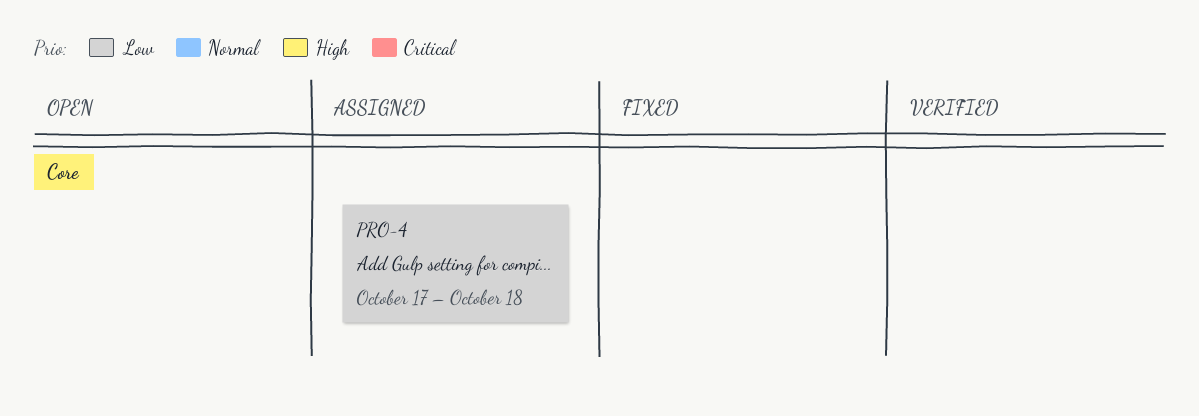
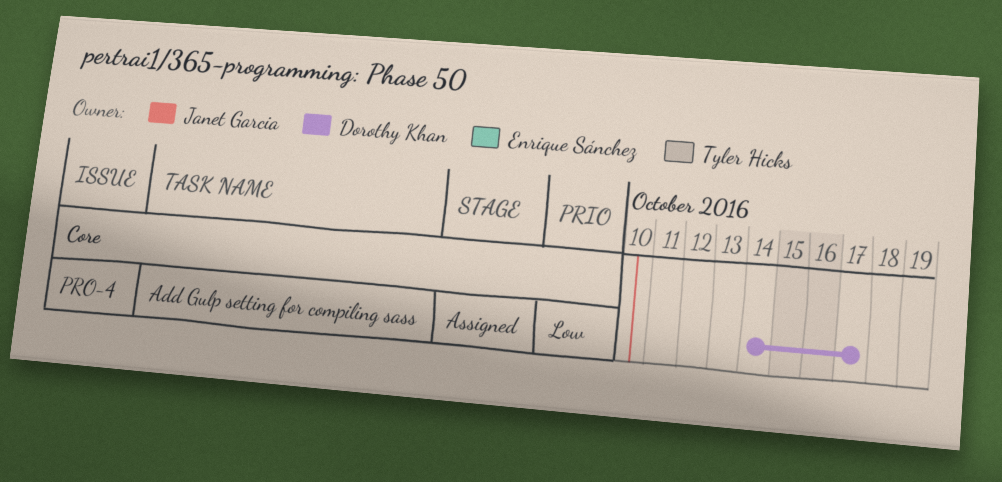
PRO-4, start: Oct 17 -> Oct 14
PRO-4, due: Oct 18 -> Oct 17

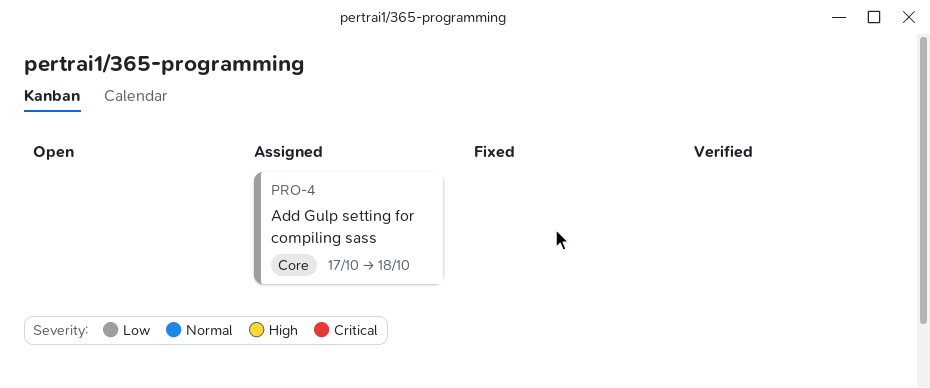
PRO-4, start: Oct 14 -> Oct 17
PRO-4, due: Oct 17 -> Oct 18

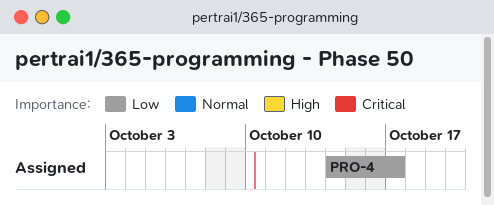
PRO-4, start: Oct 17 -> Oct 14
PRO-4, due: Oct 18 -> Oct 17

